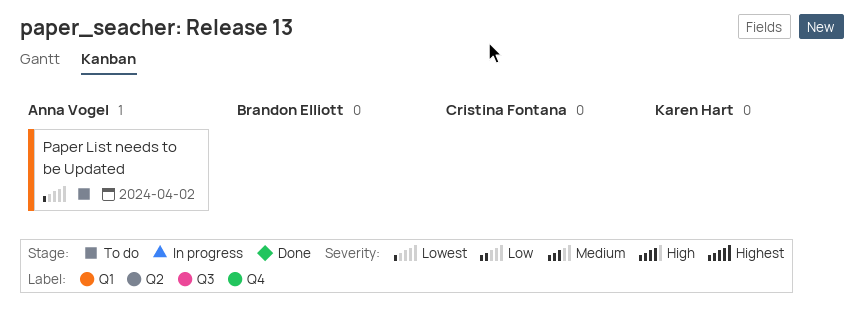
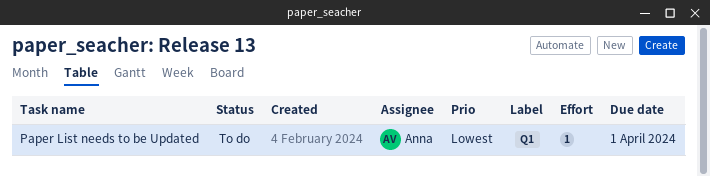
Paper List needs to be Updated, due: Apr 2 -> Apr 1

